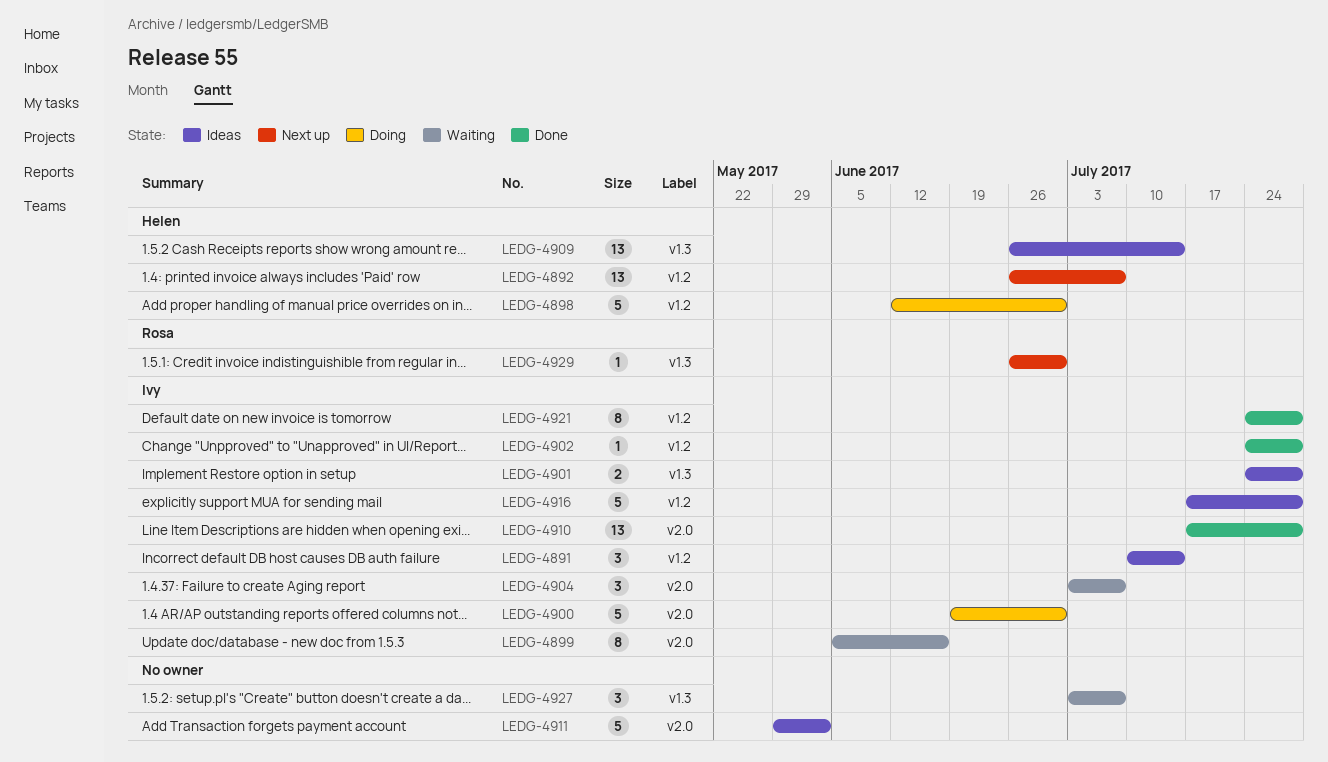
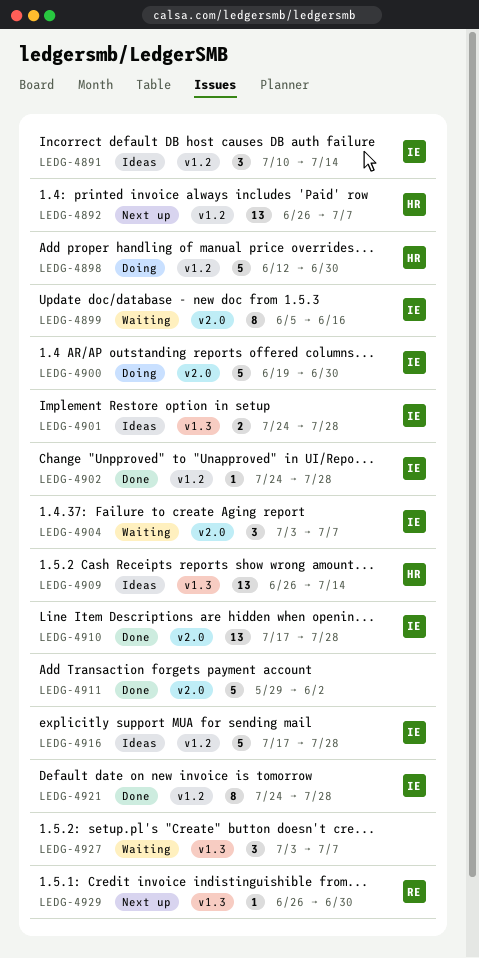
LEDG-4911, status: Ideas -> Done

